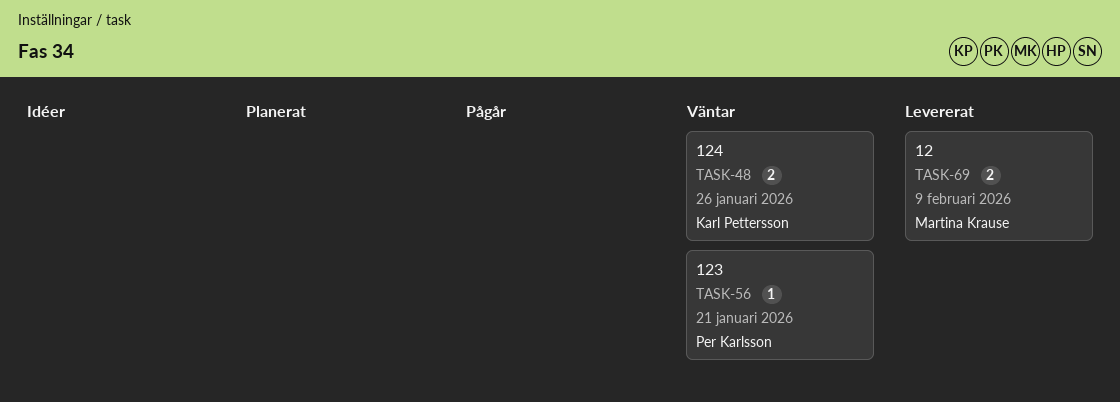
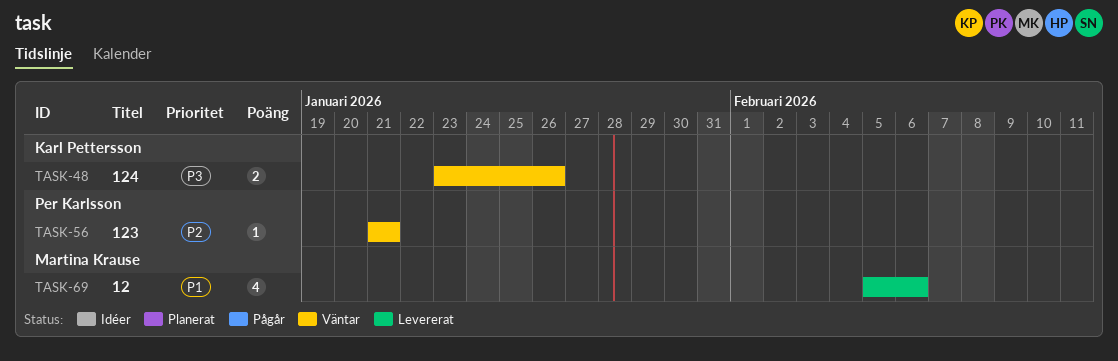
TASK-69, estimate: 2 -> 4
TASK-69, due: Feb 9 -> Feb 6

